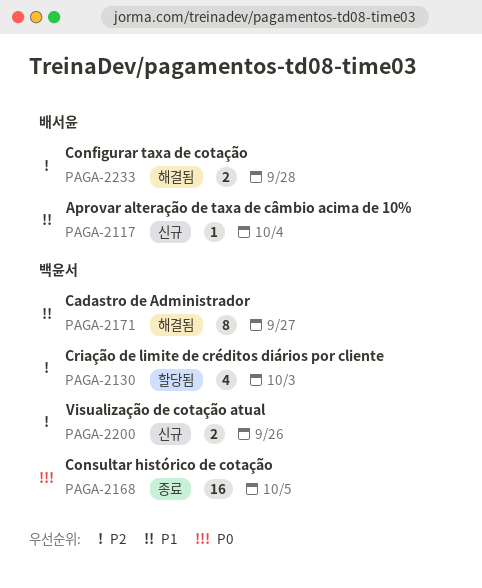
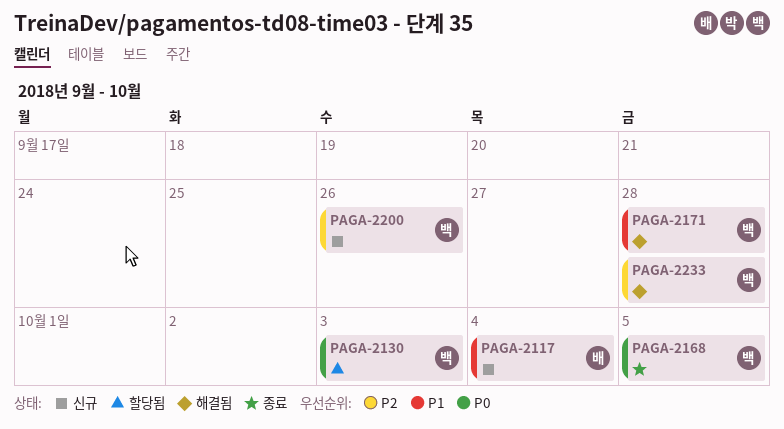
PAGA-2130, priority: P2 -> P0
PAGA-2171, due: Sep 27 -> Sep 28
PAGA-2233, owner: 배서윤 -> 백윤서

